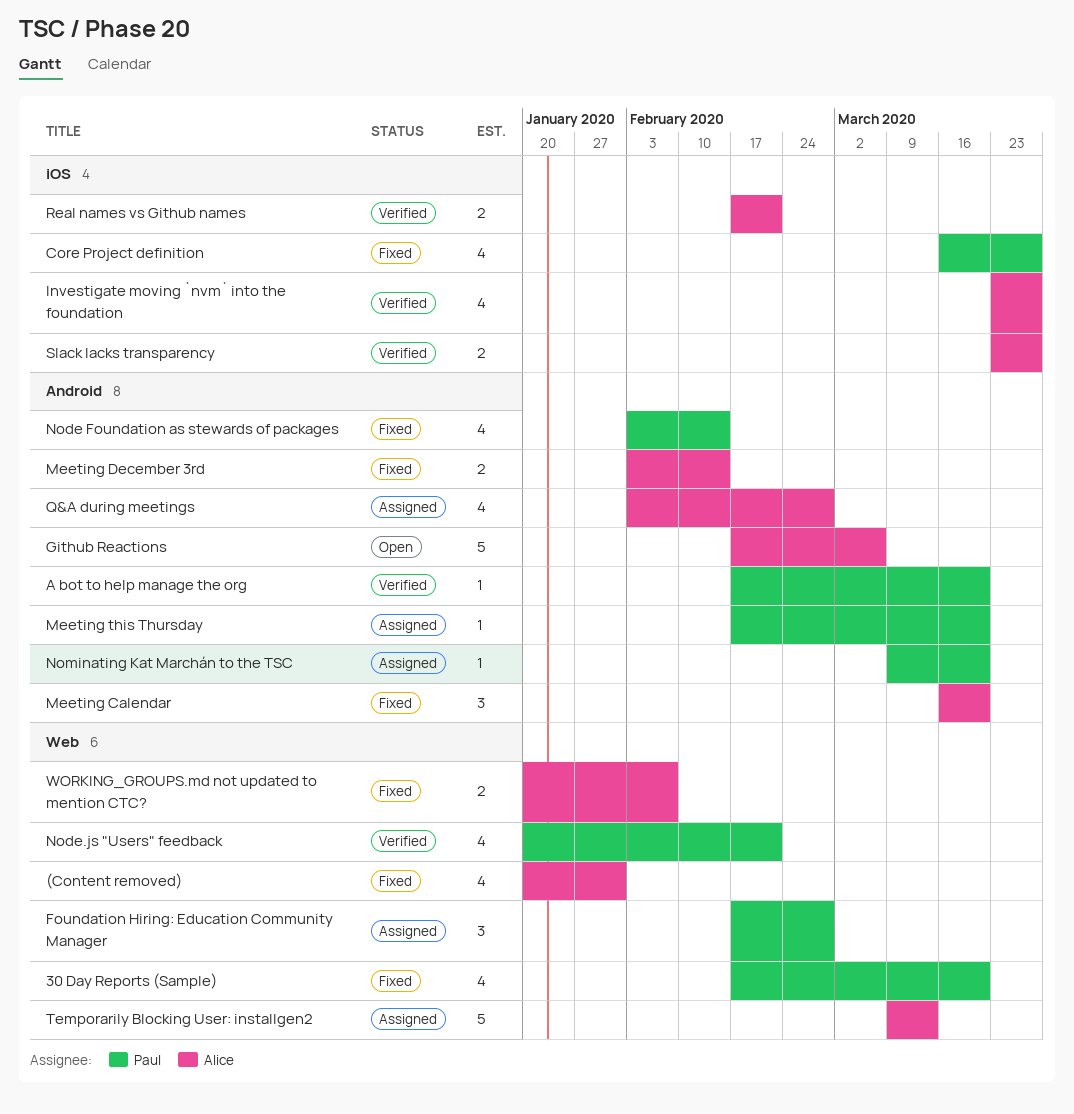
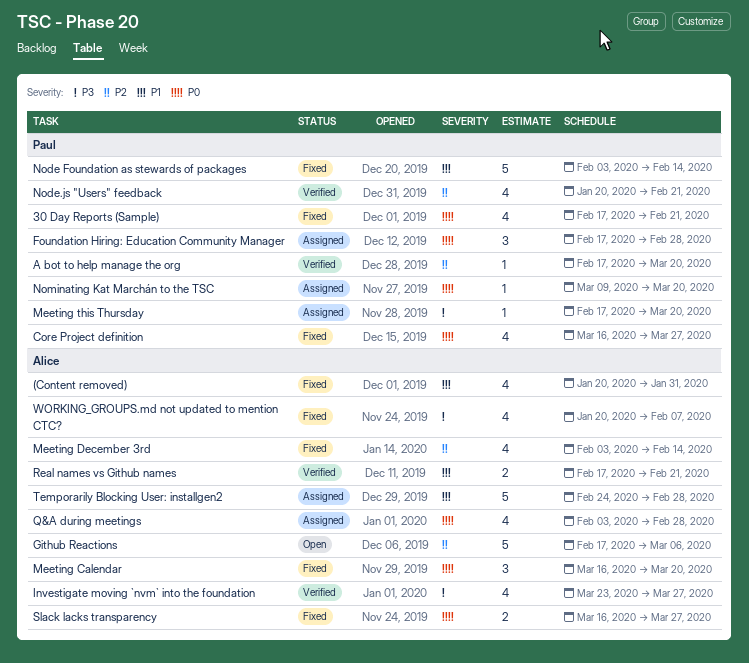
30 Day Reports (Sample), due: Mar 20 -> Feb 21
Meeting December 3rd, estimate: 2 -> 4
Node Foundation as stewards of packages, estimate: 4 -> 5
Slack lacks transparency, status: Verified -> Fixed
Slack lacks transparency, start: Mar 23 -> Mar 16
Temporarily Blocking User: installgen2, start: Mar 9 -> Feb 24
Temporarily Blocking User: installgen2, due: Mar 13 -> Feb 28
WORKING_GROUPS.md not updated to mention CTC?, estimate: 2 -> 4

